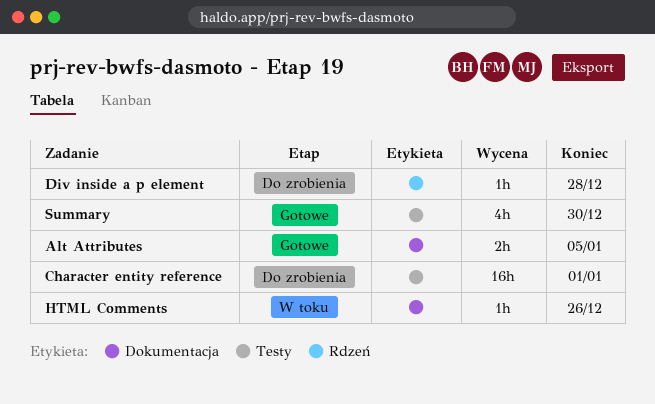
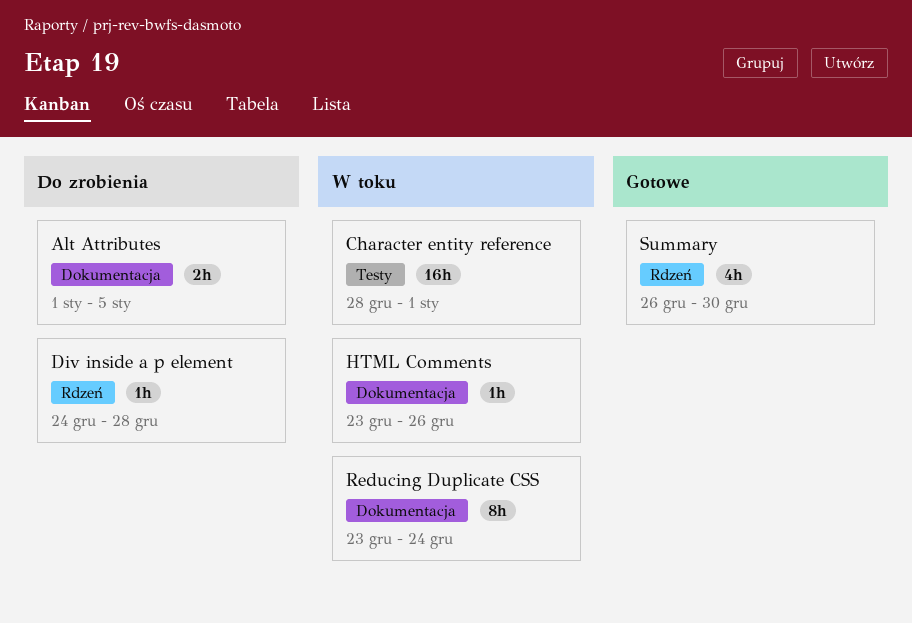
Alt Attributes, status: Gotowe -> Do zrobienia
Character entity reference, status: Do zrobienia -> W toku
Reducing Duplicate CSS: none -> present
Summary, label: Testy -> Rdzeń

